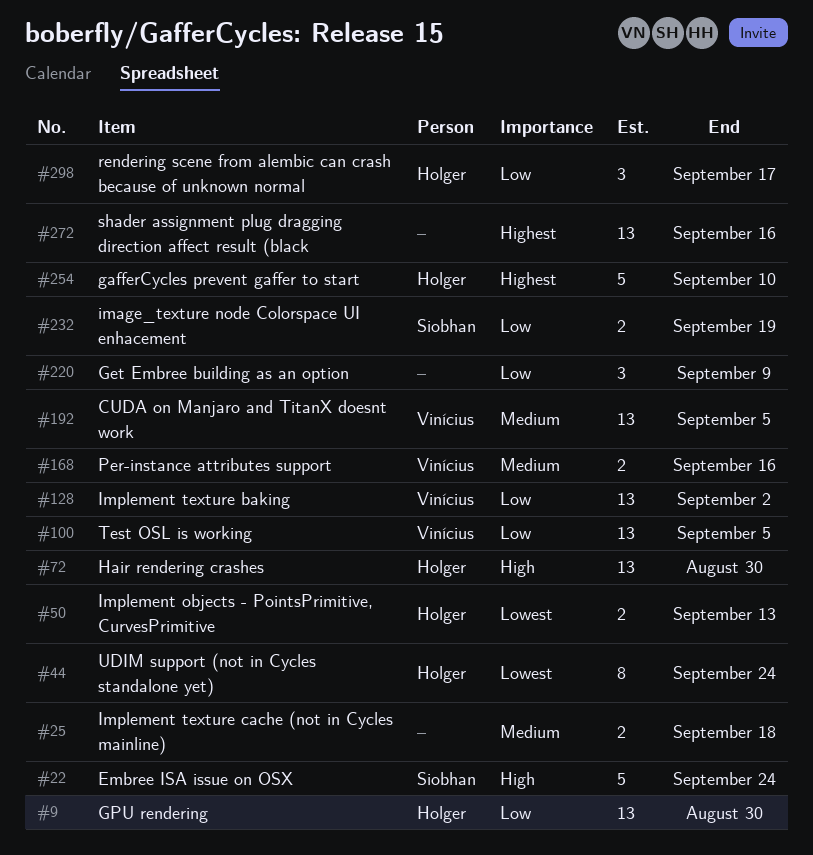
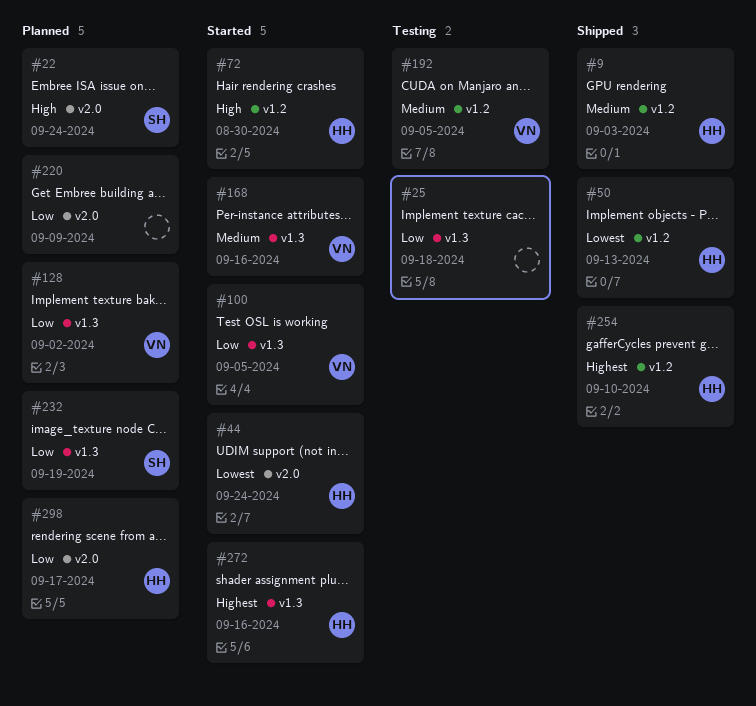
#9, priority: Low -> Medium
#9, due: Aug 30 -> Sep 3
#25, priority: Medium -> Low
#272, owner: none -> Holger

